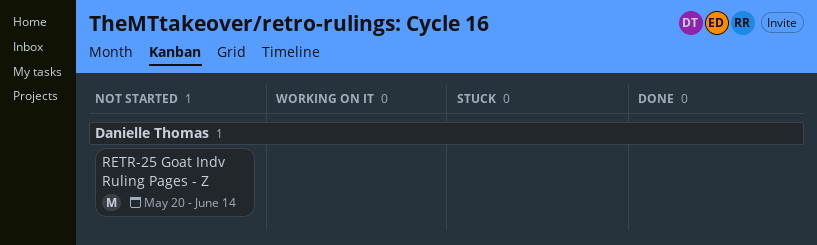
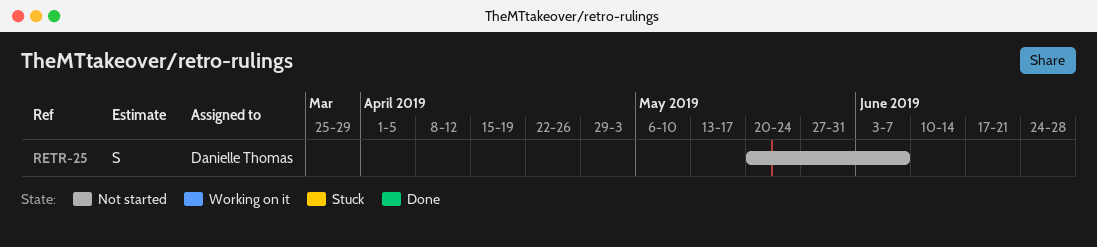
RETR-25, estimate: M -> S
RETR-25, due: Jun 14 -> Jun 7

